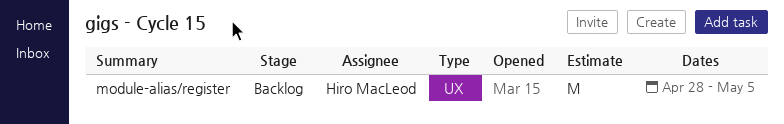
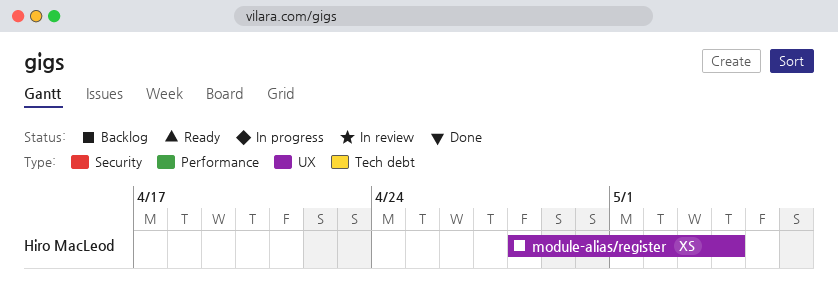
module-alias/register, estimate: M -> XS
module-alias/register, due: May 5 -> May 4

